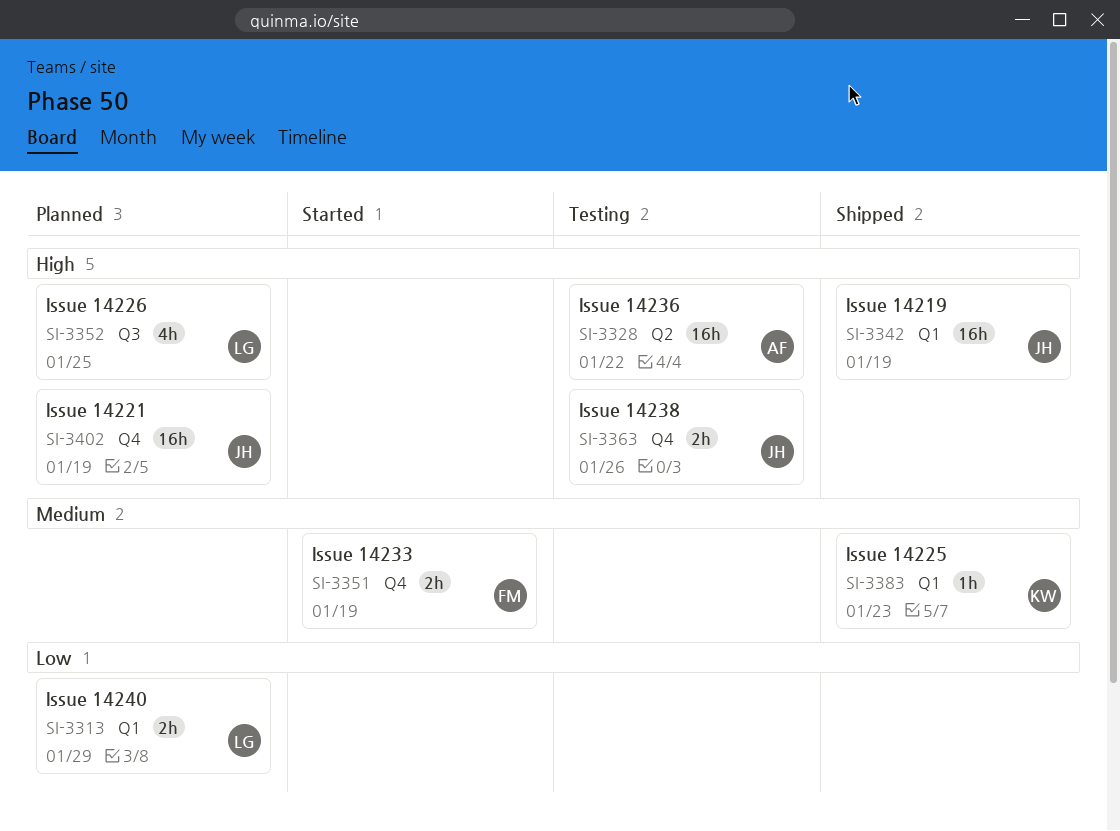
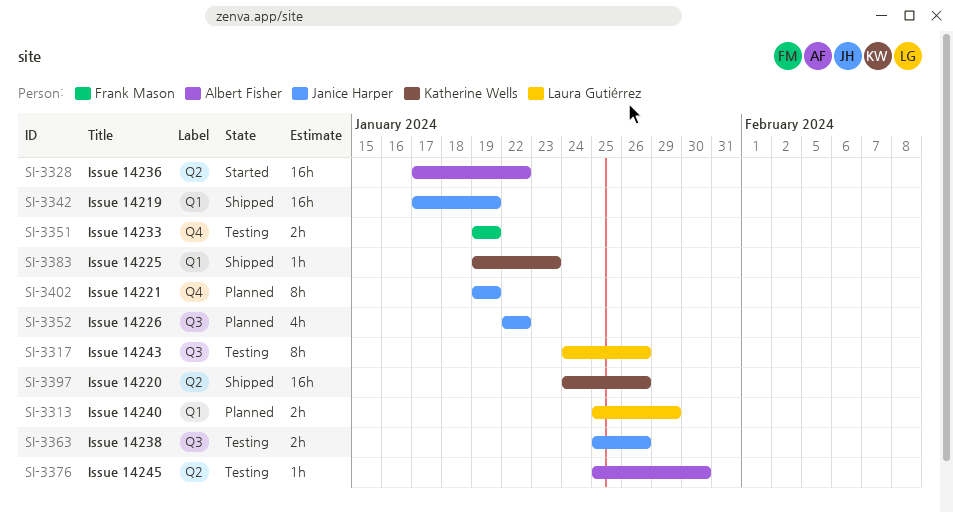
SI-3317: none -> present
SI-3328, status: Testing -> Started
SI-3351, status: Started -> Testing
SI-3352, owner: Laura Gutiérrez -> Janice Harper
SI-3352, due: Jan 25 -> Jan 22
SI-3363, label: Q4 -> Q3
SI-3376: none -> present
SI-3397: none -> present
SI-3402, estimate: 16h -> 8h

